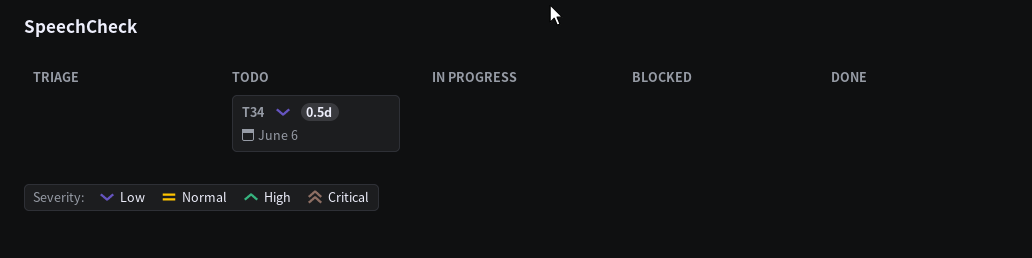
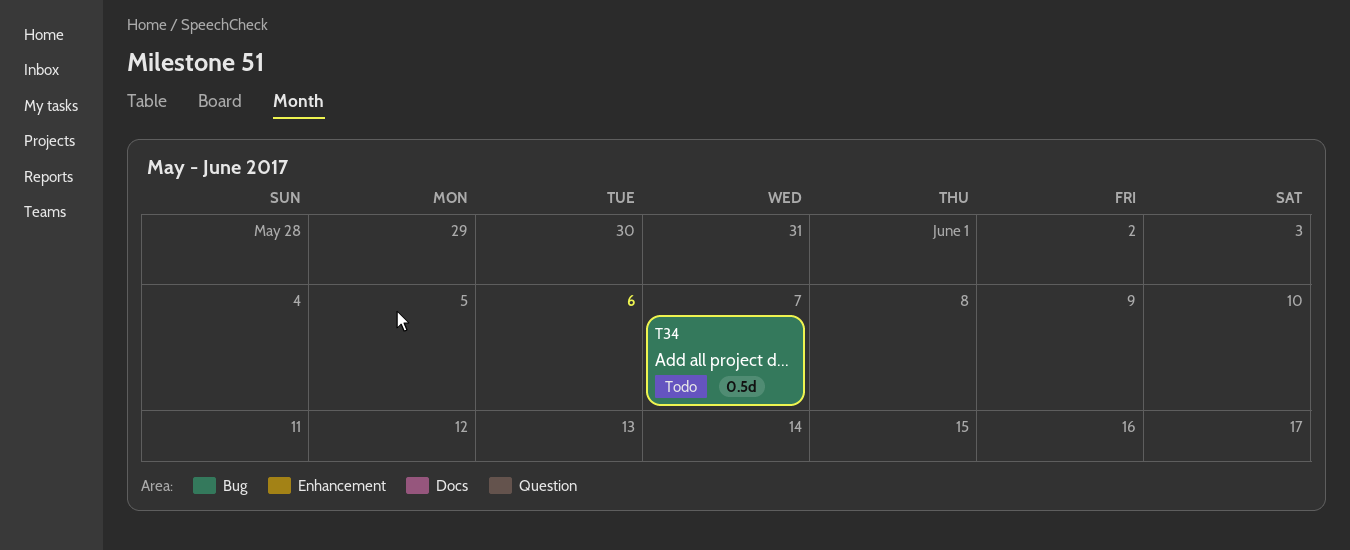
T34, due: Jun 6 -> Jun 7

